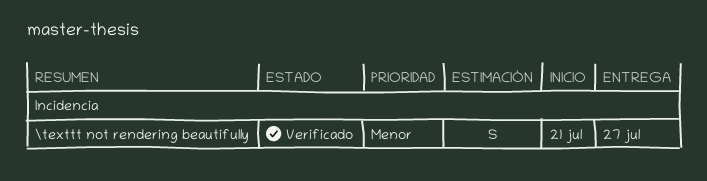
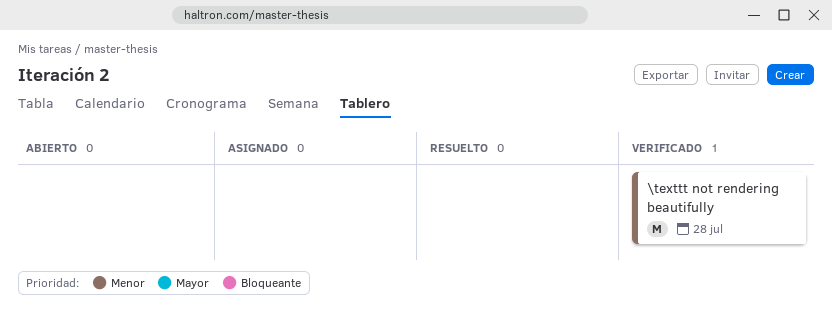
\texttt not rendering beautifully, estimate: S -> M
\texttt not rendering beautifully, due: Jul 27 -> Jul 28

